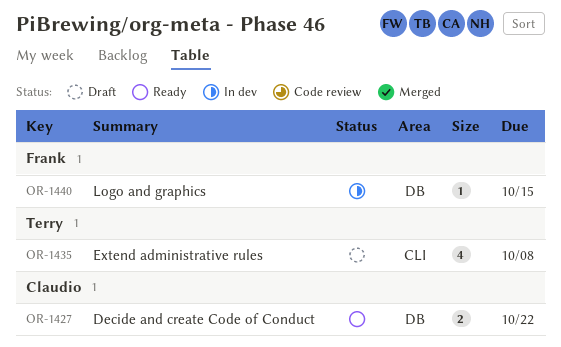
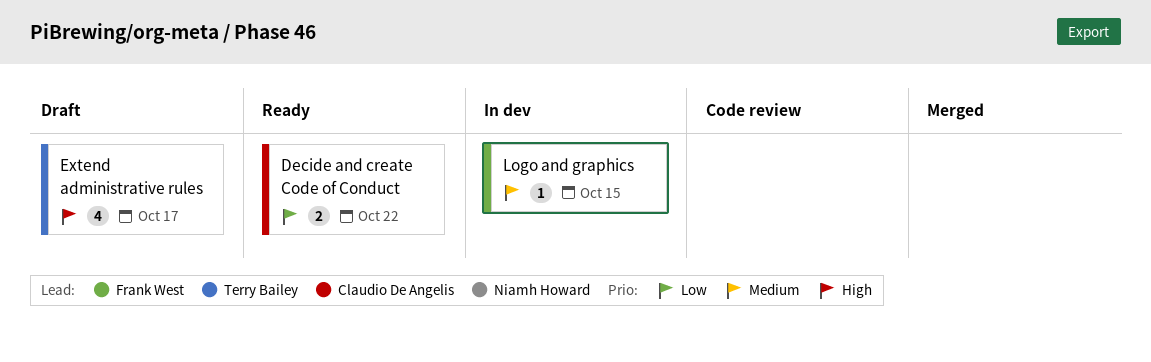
Extend administrative rules, due: Oct 8 -> Oct 17

